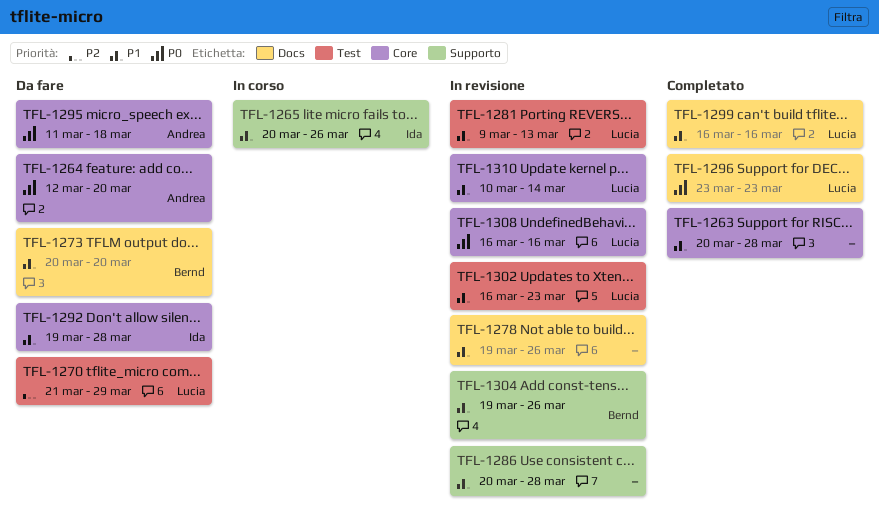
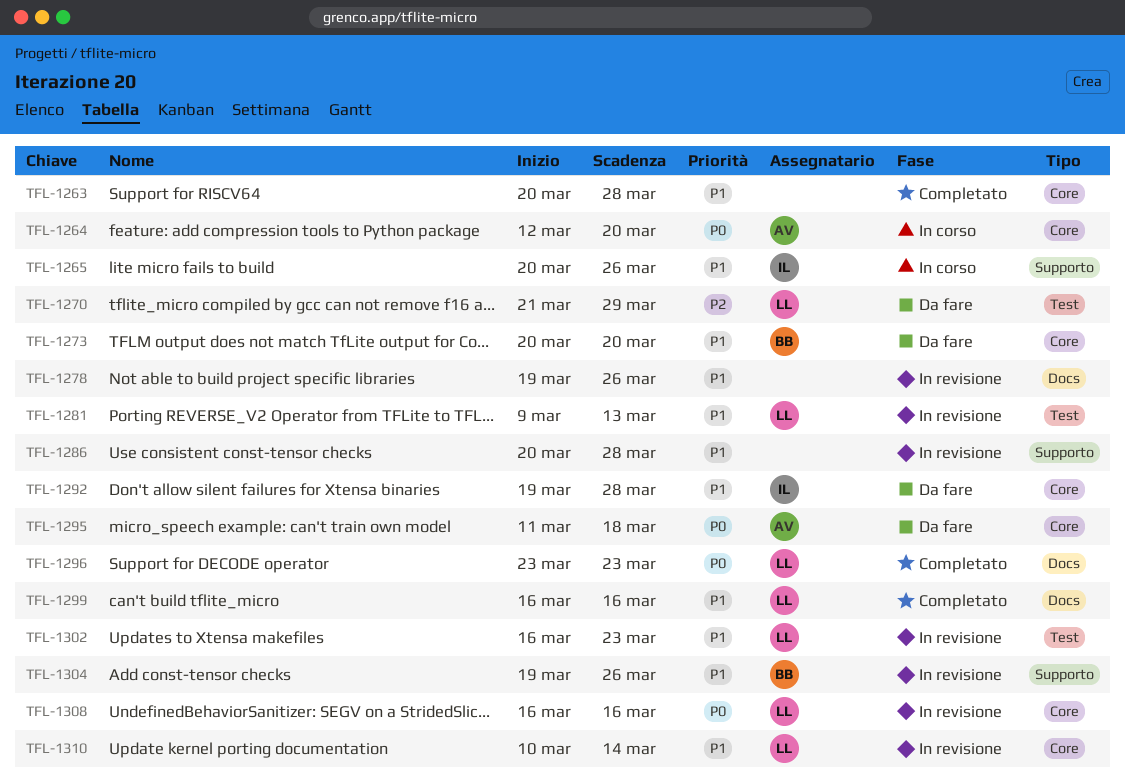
TFL-1264, status: Da fare -> In corso
TFL-1273, label: Docs -> Core

